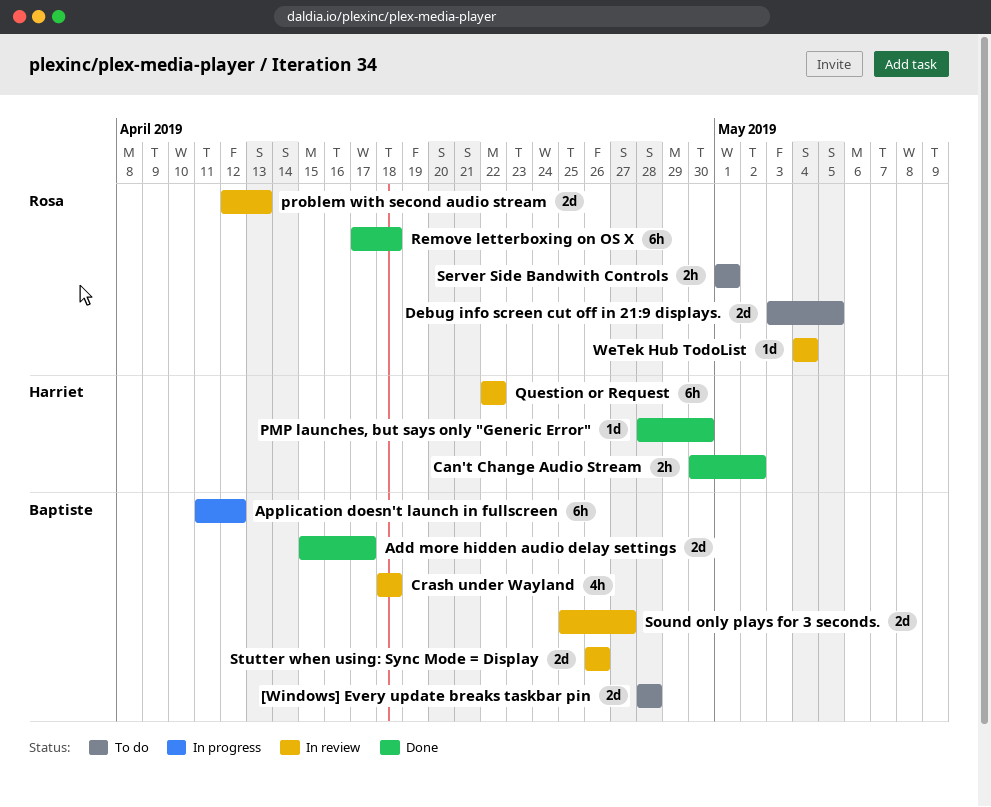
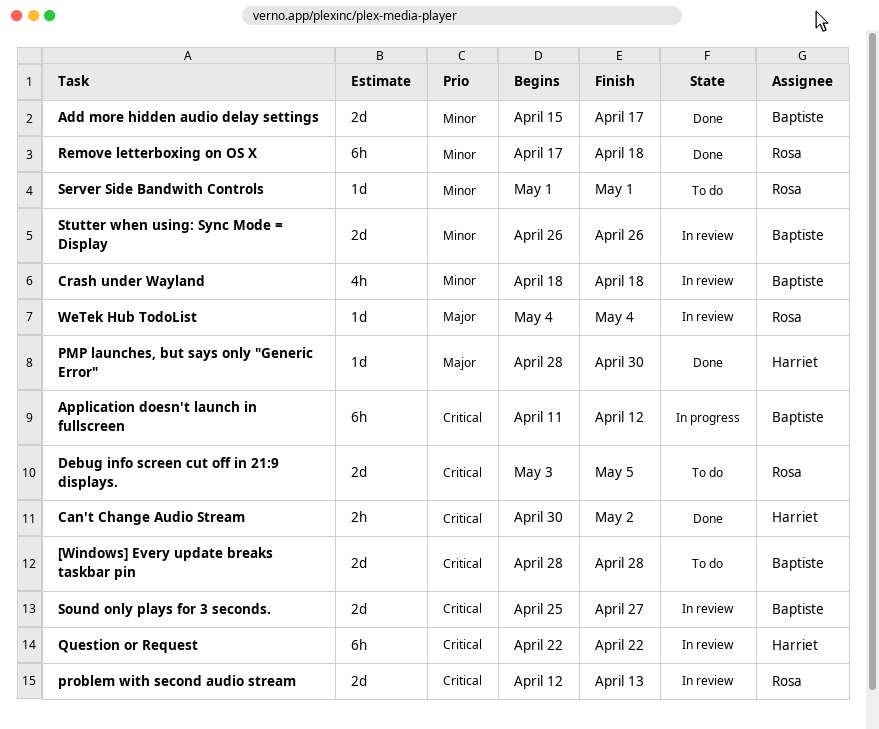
Server Side Bandwith Controls, estimate: 2h -> 1d

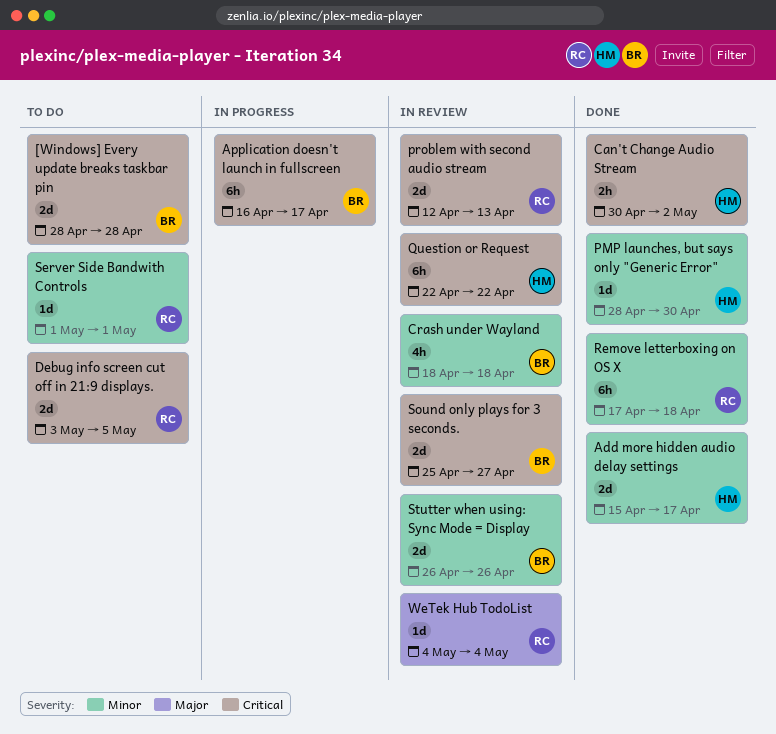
Add more hidden audio delay settings, owner: Baptiste -> Harriet
Application doesn't launch in fullscreen, start: Apr 11 -> Apr 16
Application doesn't launch in fullscreen, due: Apr 12 -> Apr 17
PMP launches, but says only "Generic Error", priority: Major -> Minor

